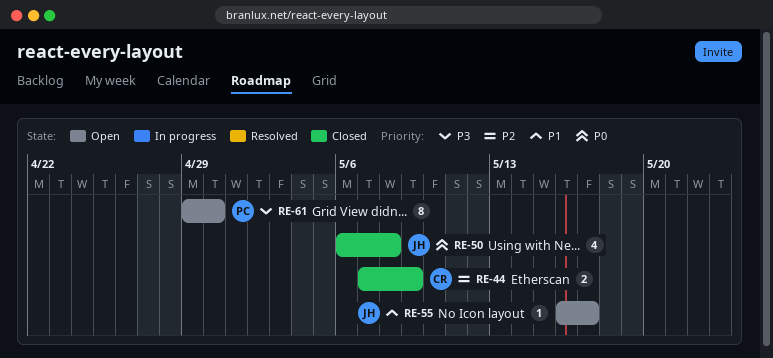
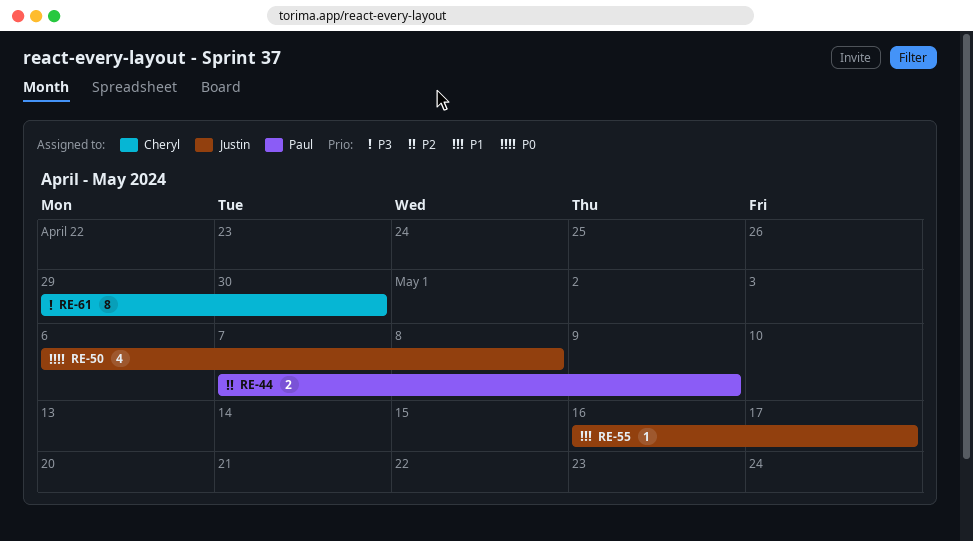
RE-44, owner: Cheryl -> Paul
RE-61, owner: Paul -> Cheryl

